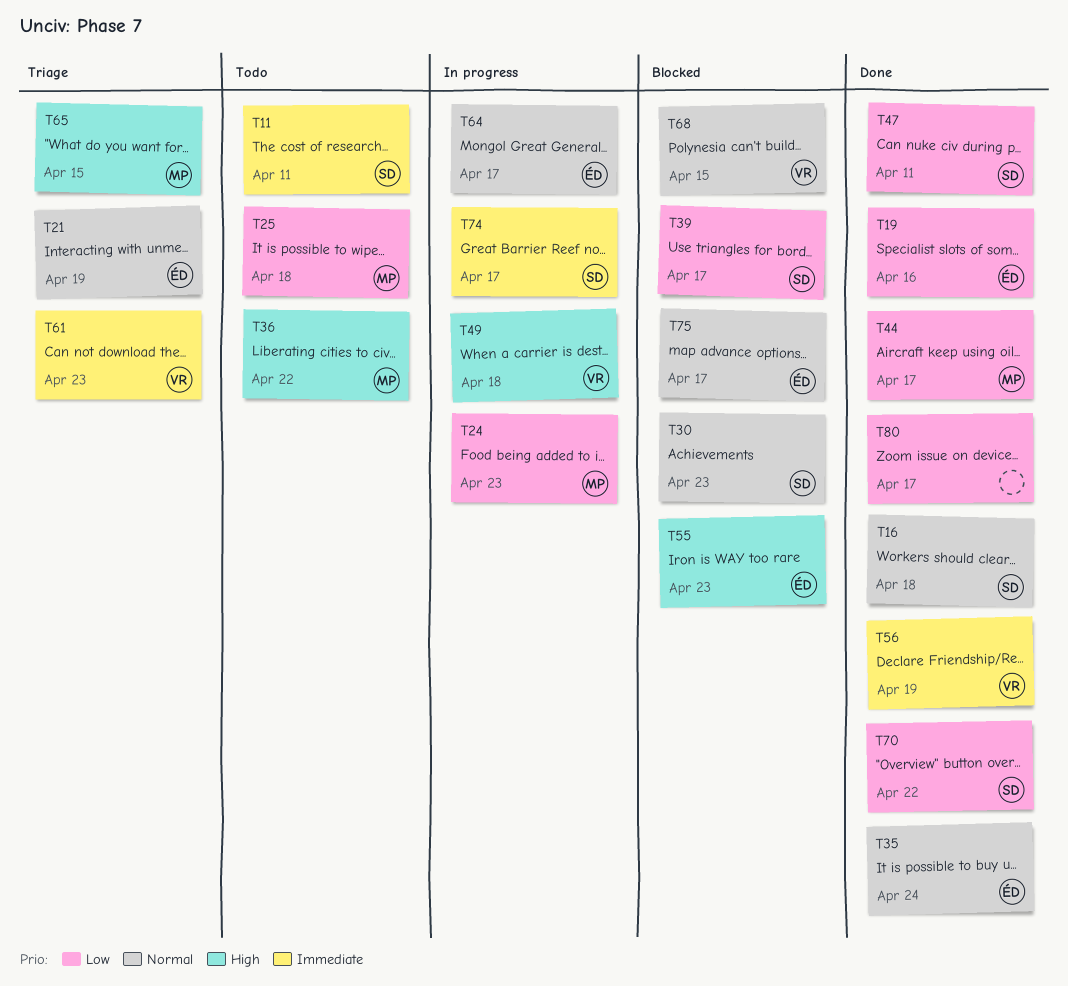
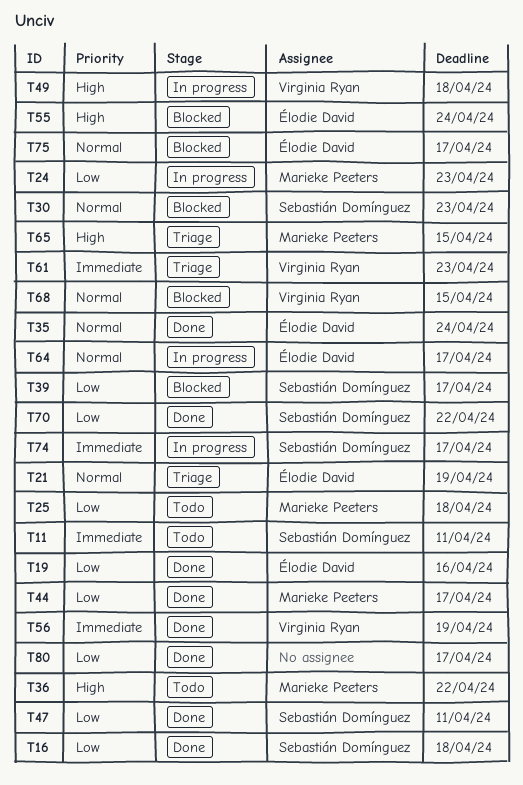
T16, priority: Normal -> Low
T55, due: Apr 23 -> Apr 24

